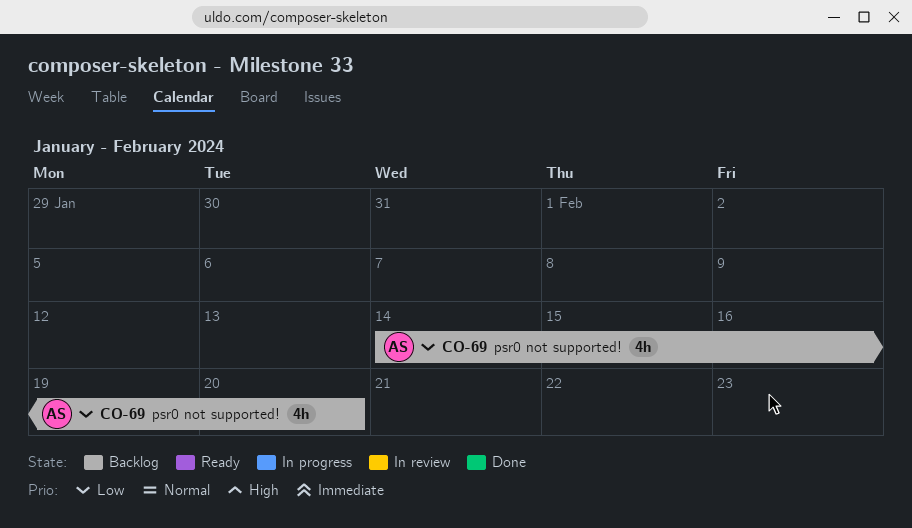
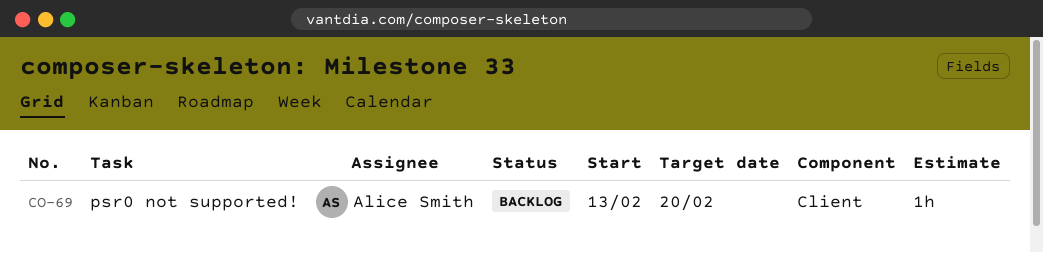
CO-69, estimate: 4h -> 1h
CO-69, start: Feb 14 -> Feb 13

